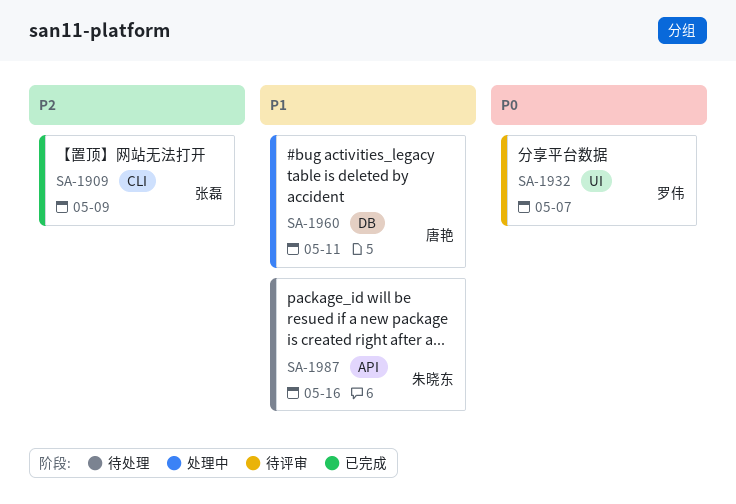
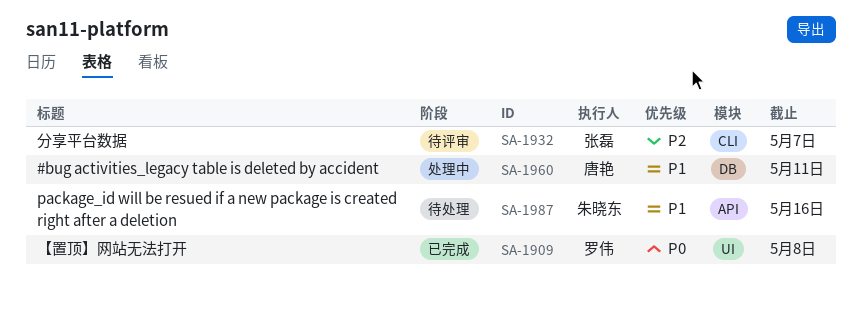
SA-1909, owner: 张磊 -> 罗伟
SA-1909, priority: P2 -> P0
SA-1909, label: CLI -> UI
SA-1909, due: May 9 -> May 8
SA-1932, owner: 罗伟 -> 张磊
SA-1932, priority: P0 -> P2
SA-1932, label: UI -> CLI

